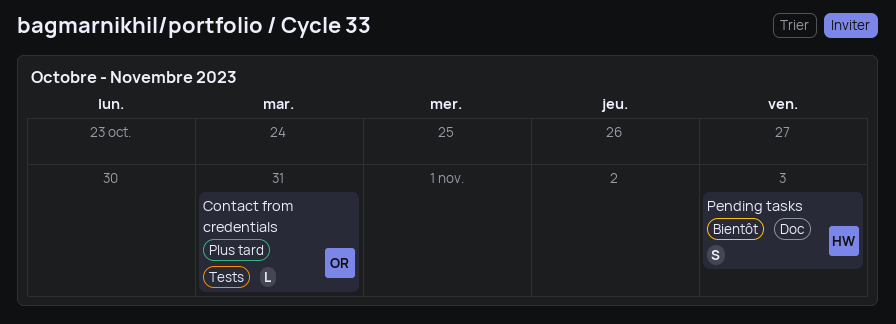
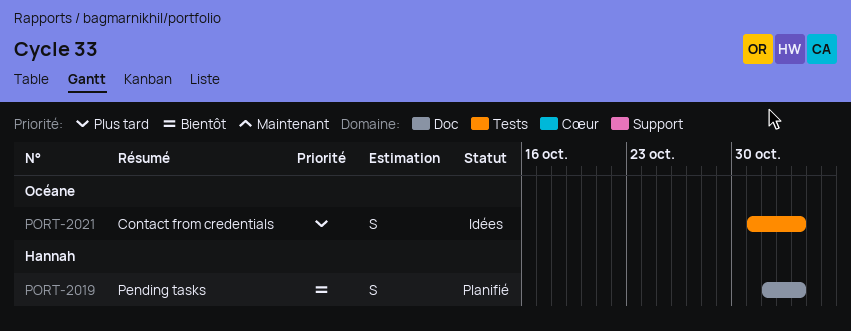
Contact from credentials, estimate: L -> S
Contact from credentials, due: Oct 31 -> Nov 3

